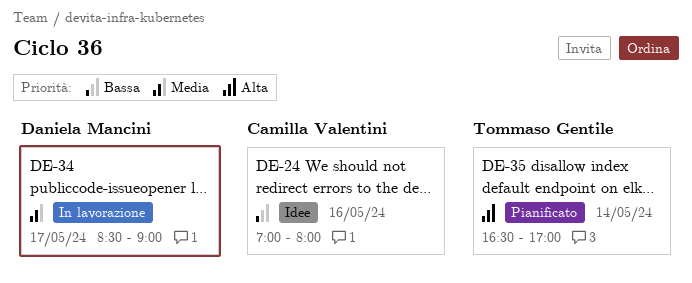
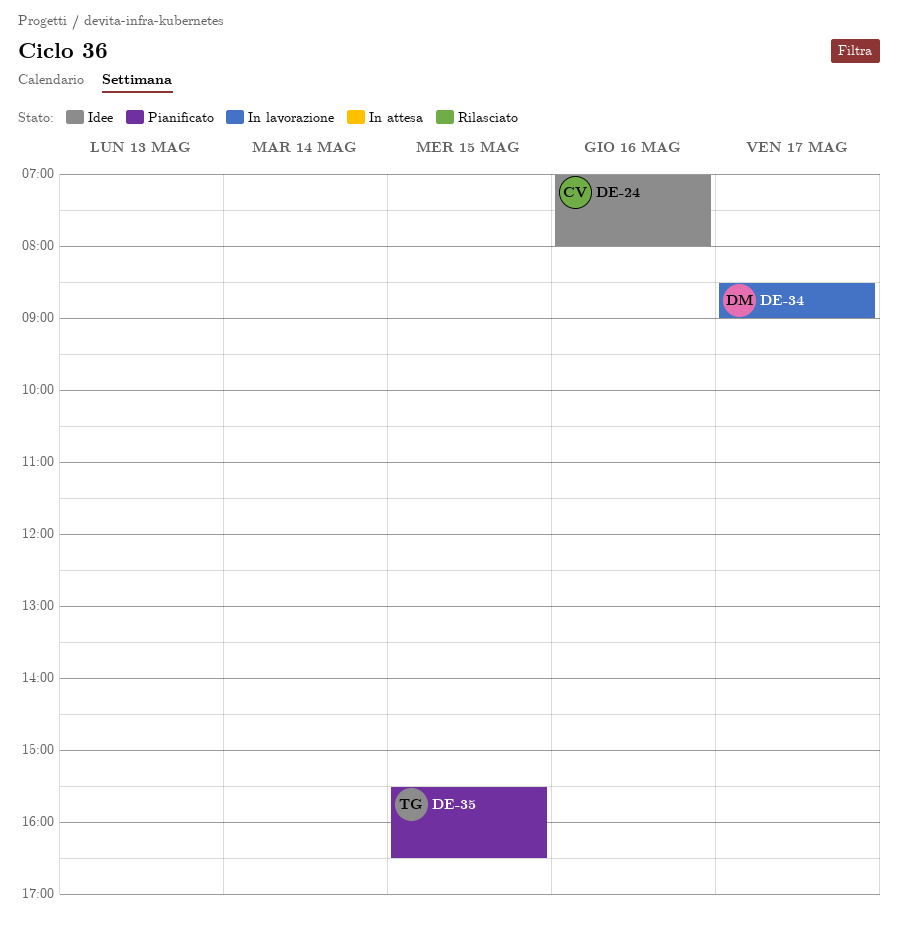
DE-35, day: May 14 -> May 15
DE-35, begins: 16:30 -> 15:30
DE-35, ends: 17:00 -> 16:30

